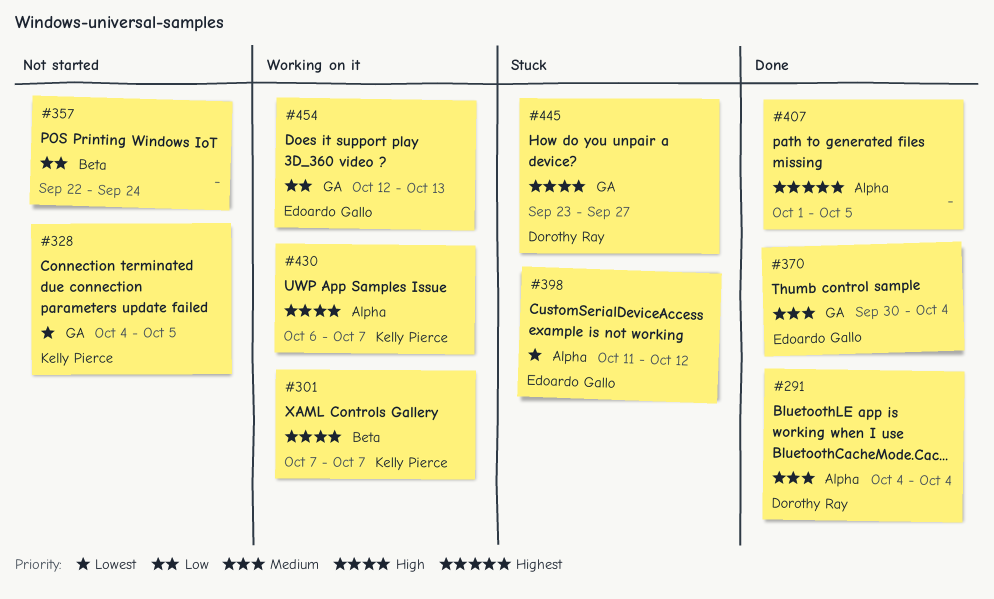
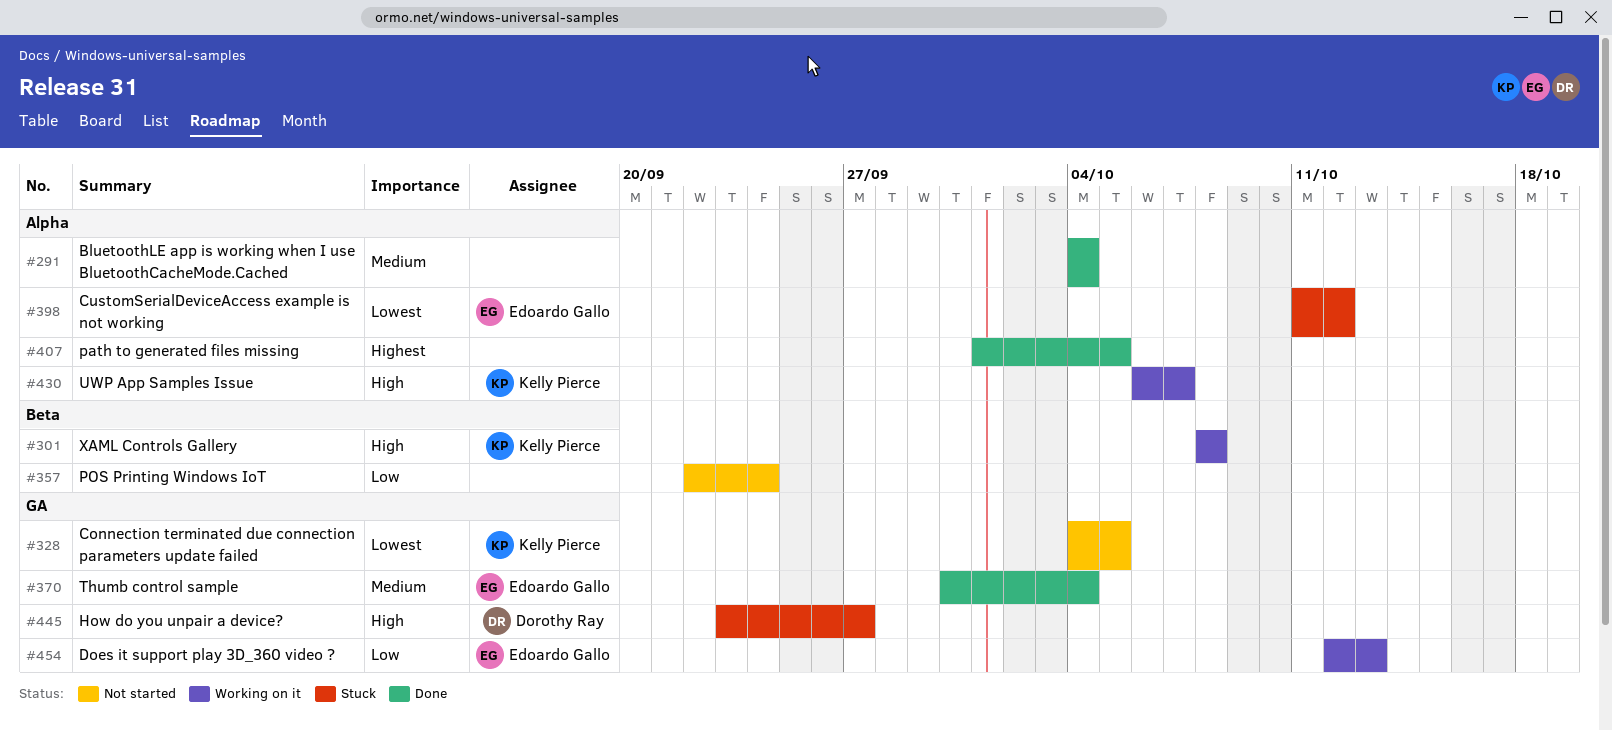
#291, owner: Dorothy Ray -> none
#301, start: Oct 7 -> Oct 8
#301, due: Oct 7 -> Oct 8

